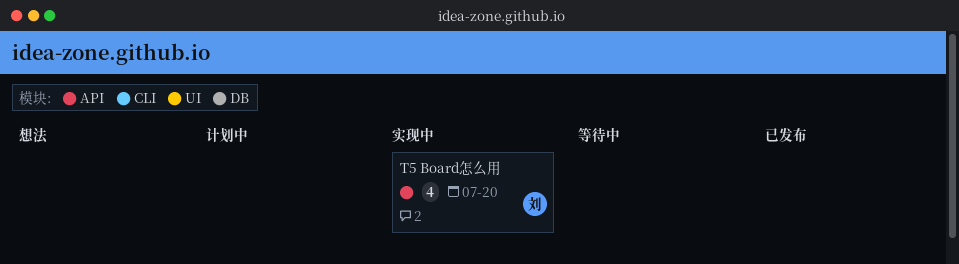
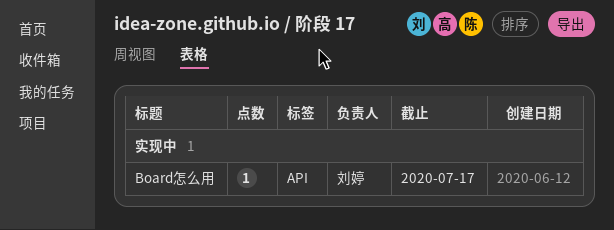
Board怎么用, estimate: 4 -> 1
Board怎么用, due: Jul 20 -> Jul 17

